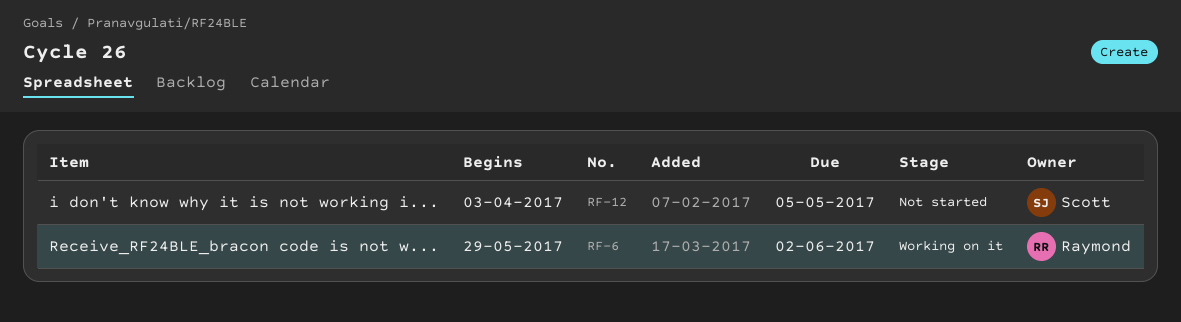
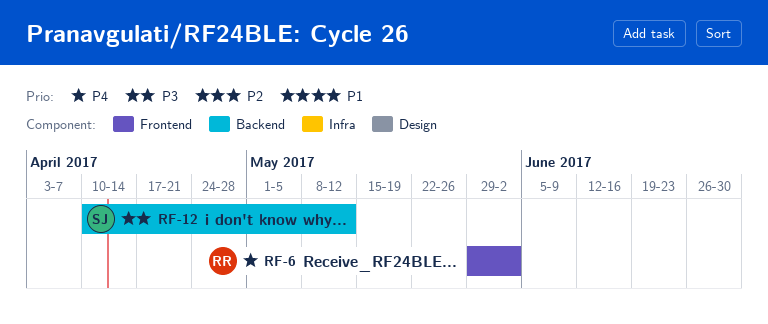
RF-12, start: Apr 3 -> Apr 10
RF-12, due: May 5 -> May 12

